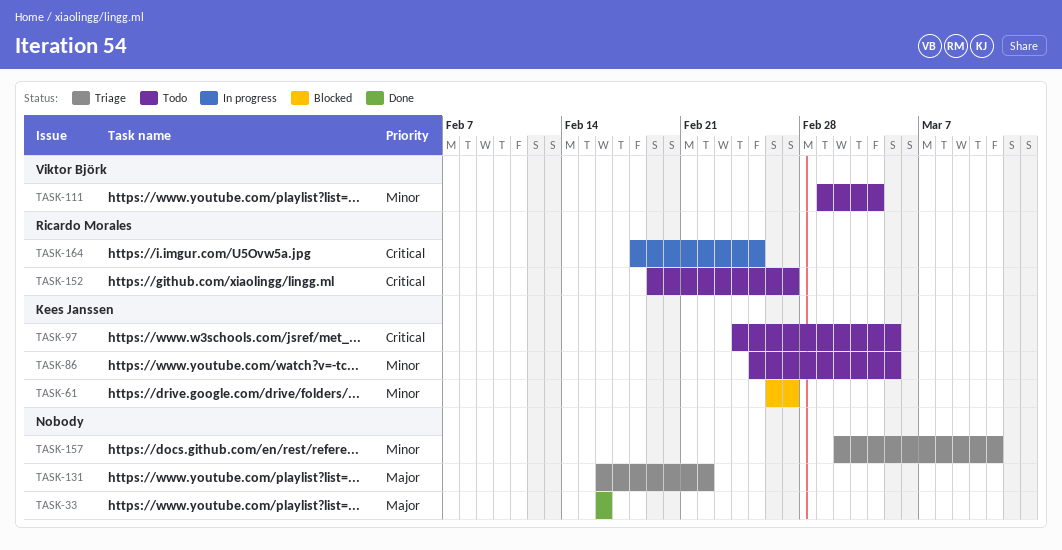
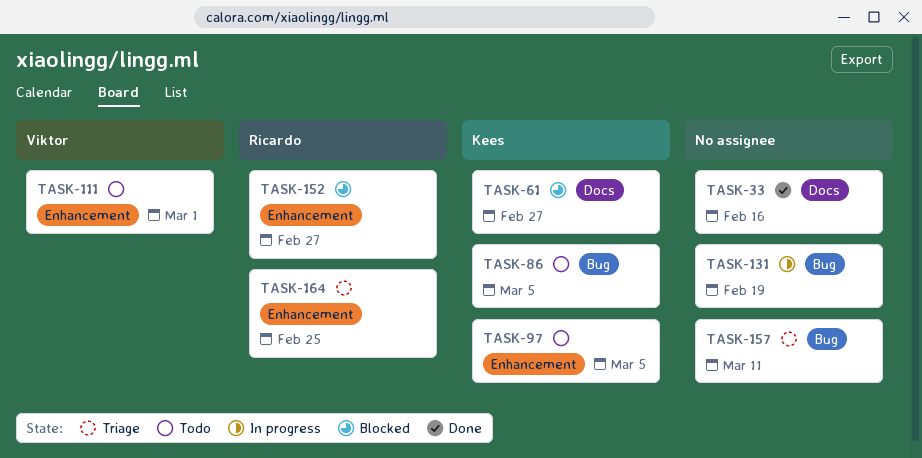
TASK-111, due: Mar 4 -> Mar 1
TASK-131, status: Triage -> In progress
TASK-131, due: Feb 22 -> Feb 19
TASK-152, status: Todo -> Blocked
TASK-164, status: In progress -> Triage

